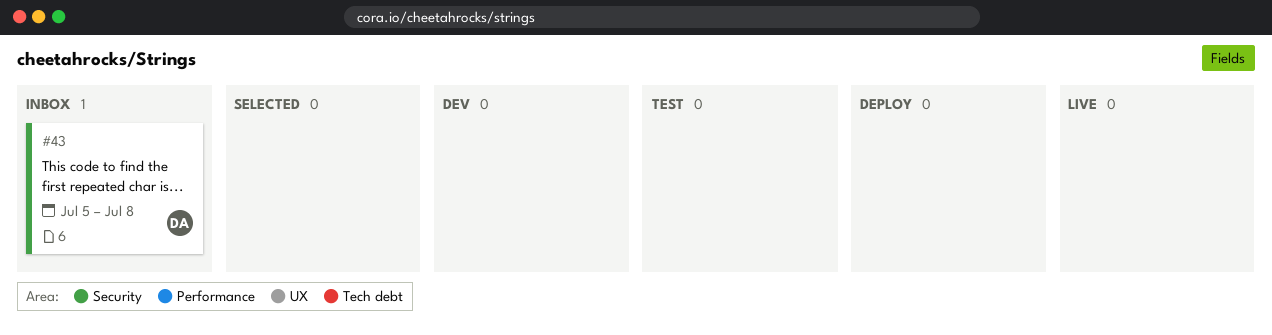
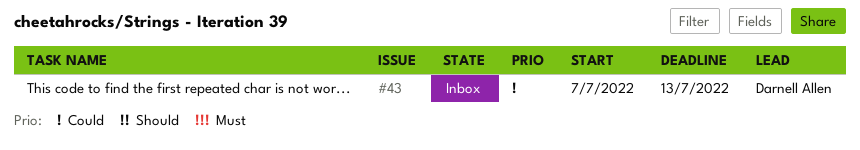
#43, start: Jul 5 -> Jul 7
#43, due: Jul 8 -> Jul 13

